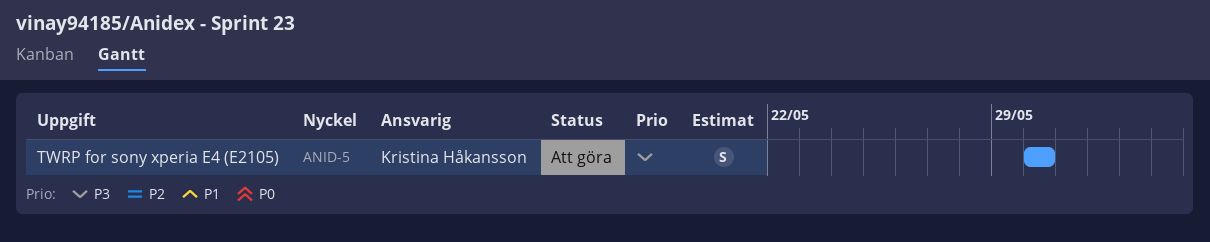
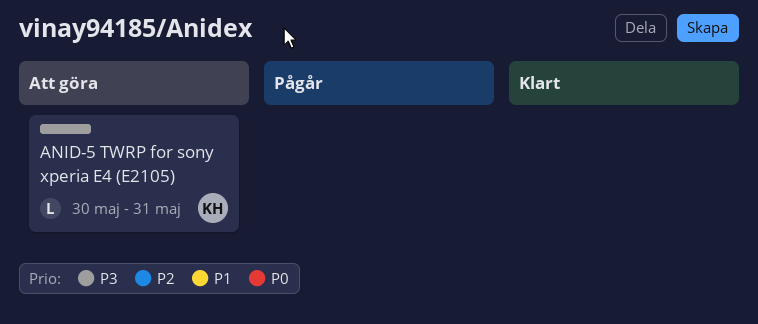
ANID-5, estimate: S -> L
ANID-5, due: May 30 -> May 31

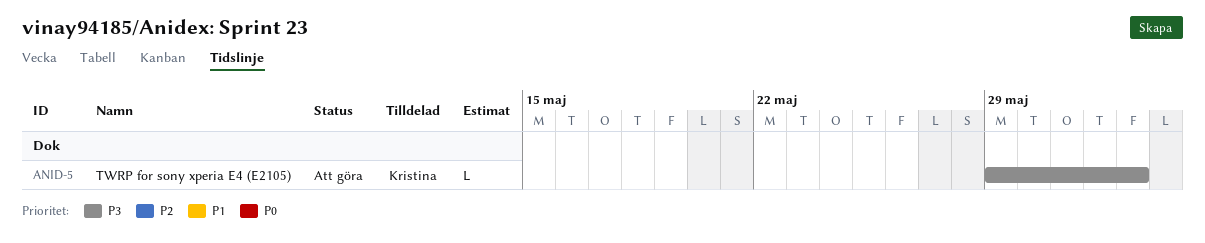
ANID-5, start: May 30 -> May 29
ANID-5, due: May 31 -> Jun 2

